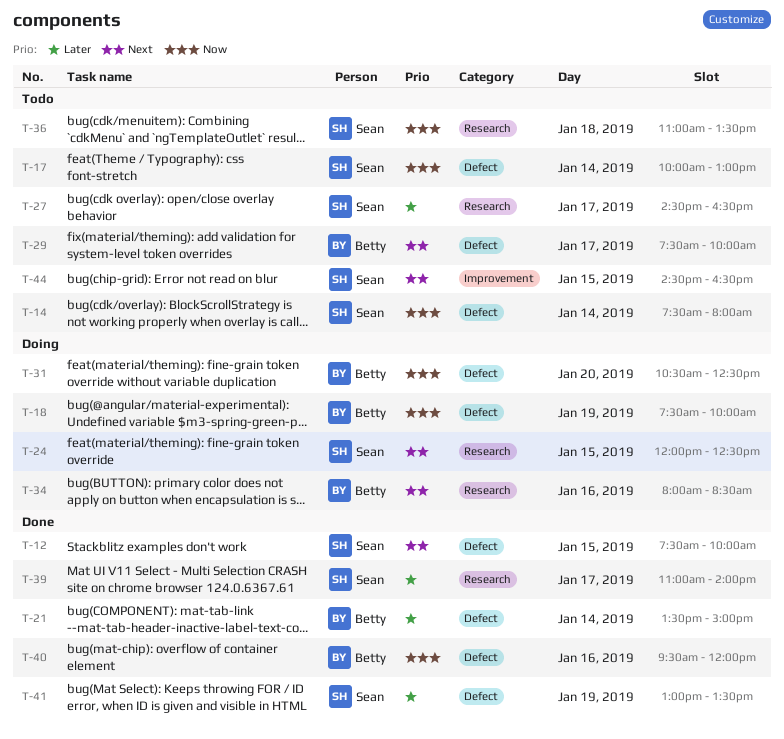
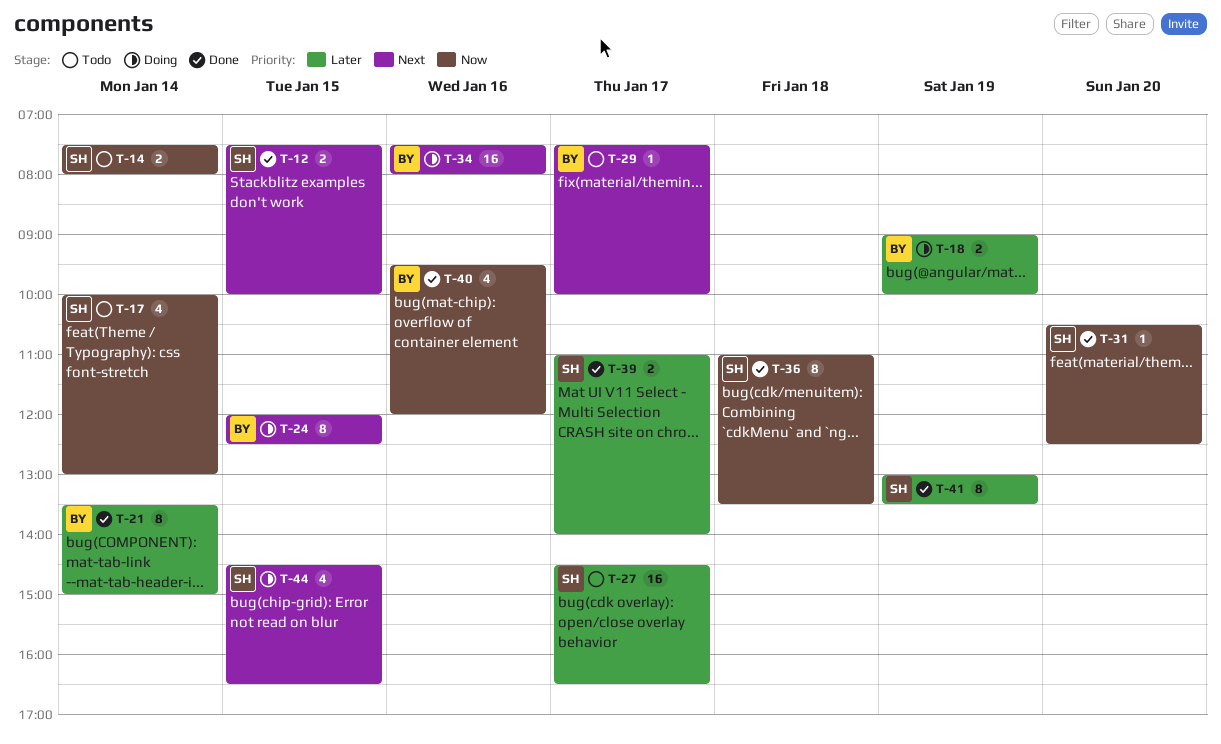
T-18, priority: Now -> Later
T-18, begins: 07:30 -> 09:00
T-24, owner: Sean -> Betty
T-31, status: Doing -> Done
T-31, owner: Betty -> Sean
T-34, begins: 08:00 -> 07:30
T-34, ends: 08:30 -> 08:00
T-36, status: Todo -> Done
T-44, status: Todo -> Doing

